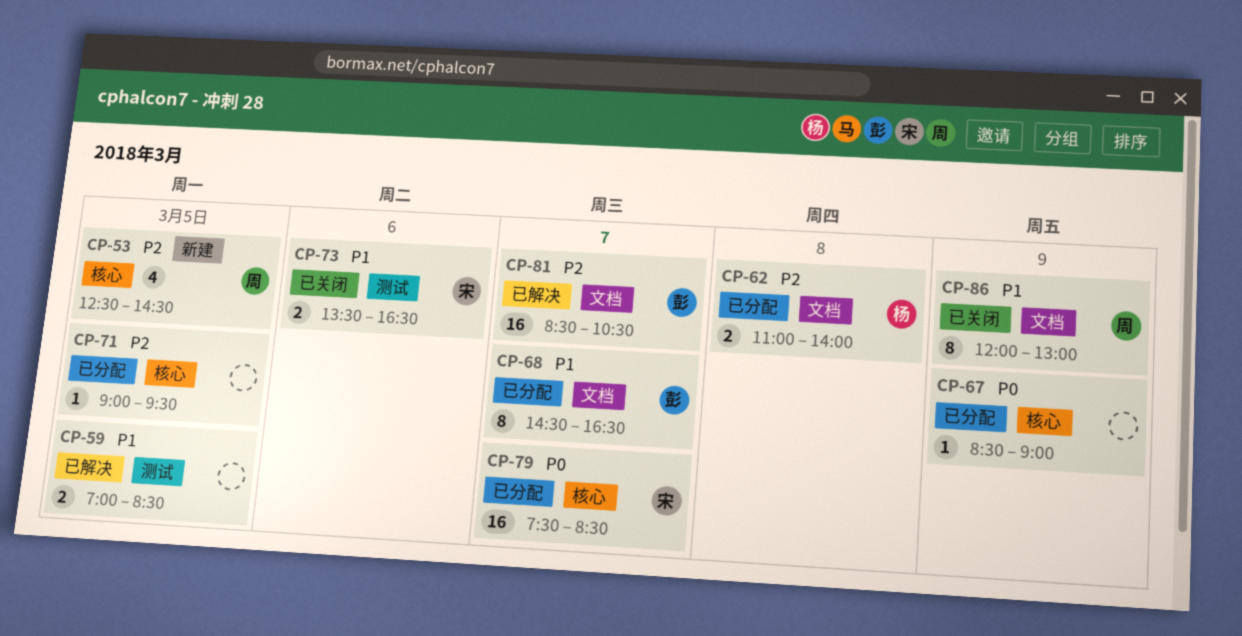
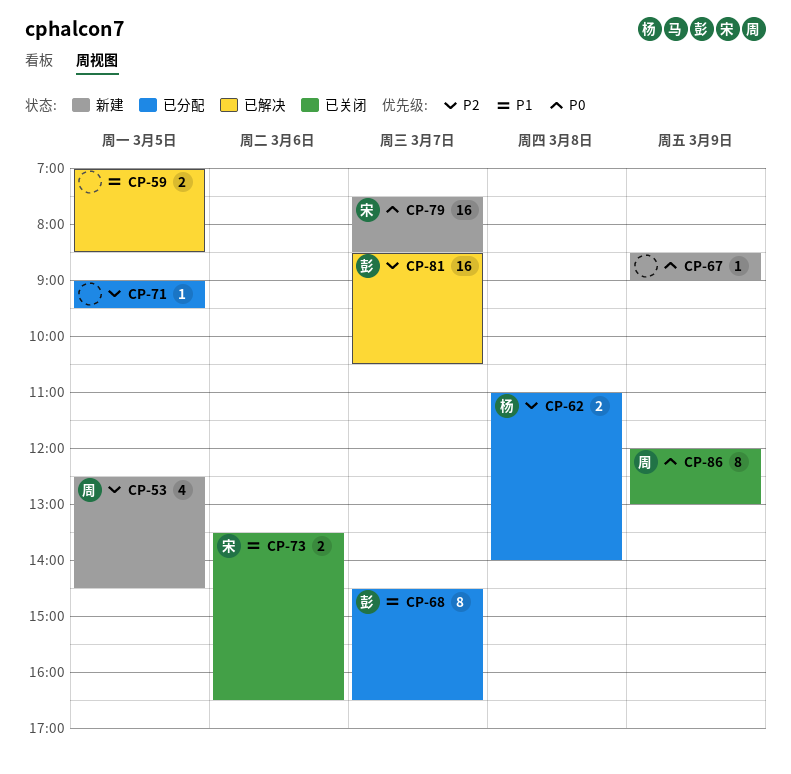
CP-67, status: 已分配 -> 新建
CP-79, status: 已分配 -> 新建
CP-86, priority: P1 -> P0

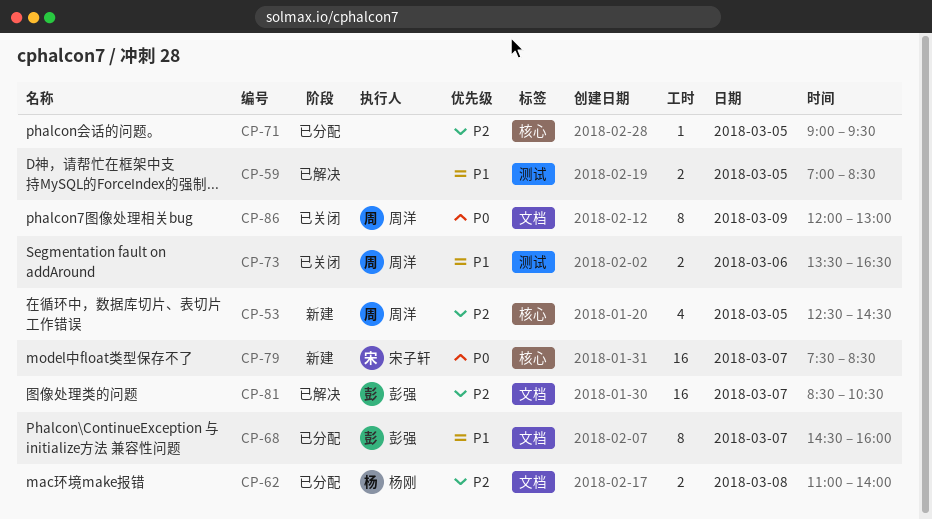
CP-67: present -> none
CP-68, ends: 16:30 -> 16:00
CP-73, owner: 宋子轩 -> 周洋

